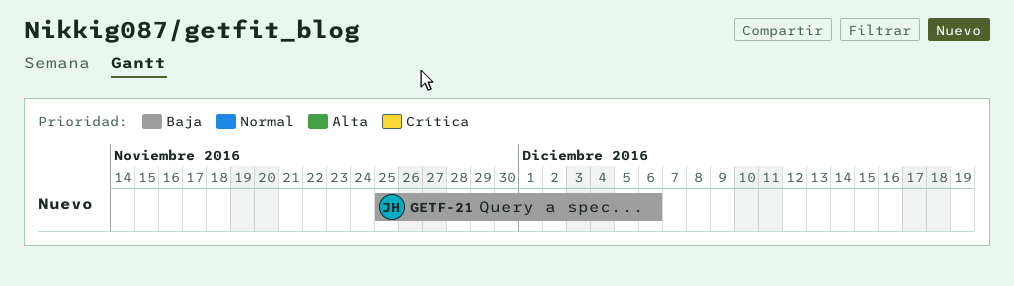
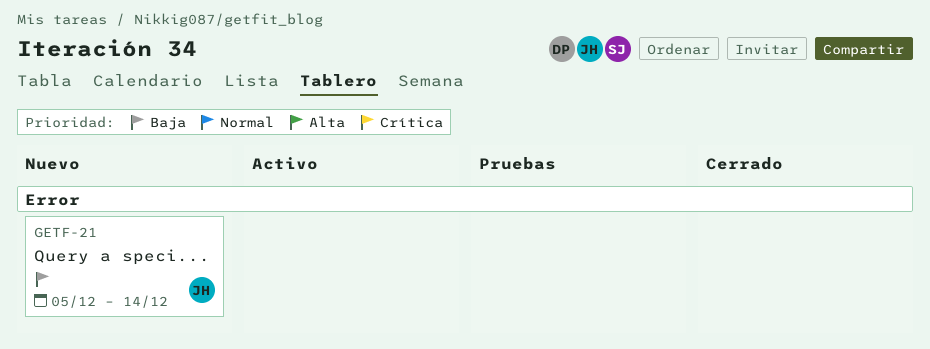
GETF-21, start: Nov 25 -> Dec 5
GETF-21, due: Dec 6 -> Dec 14

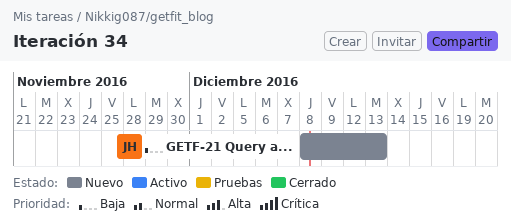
GETF-21, start: Dec 5 -> Dec 8
GETF-21, due: Dec 14 -> Dec 13

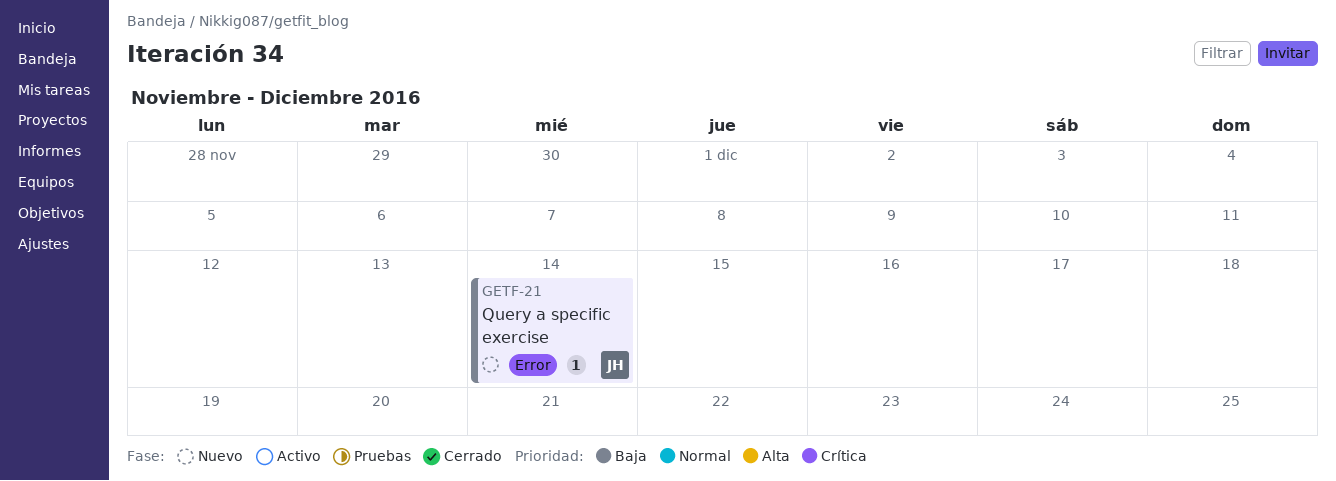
GETF-21, due: Dec 13 -> Dec 14

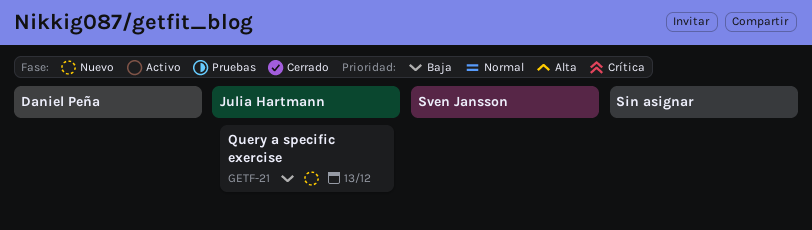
GETF-21, due: Dec 14 -> Dec 13

